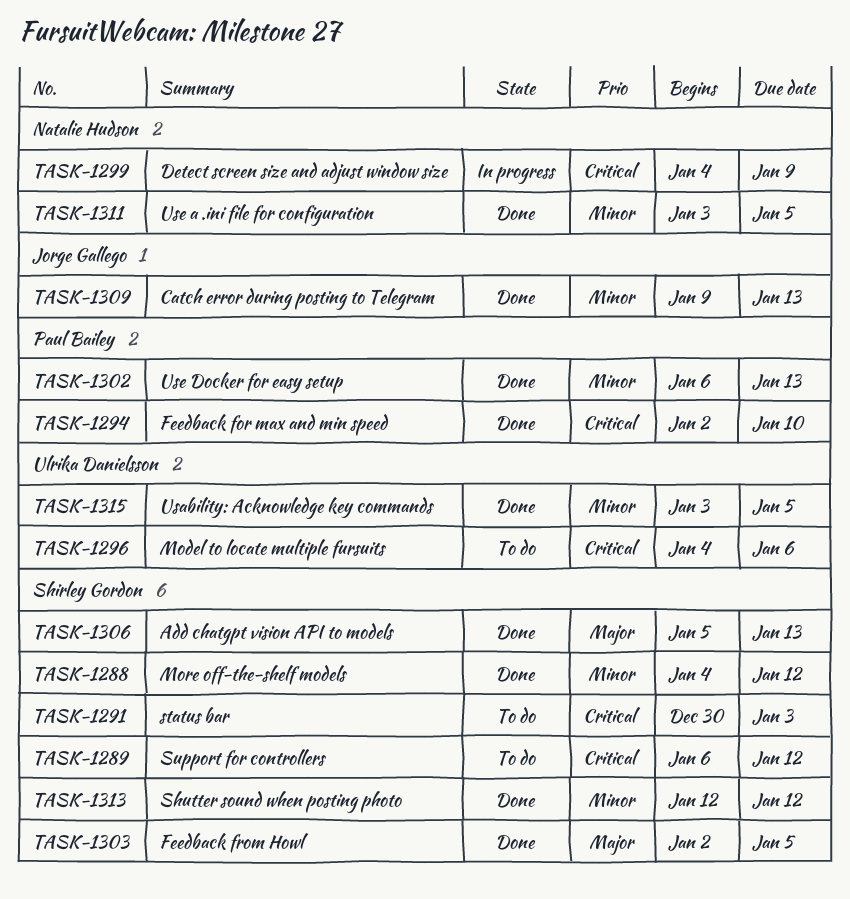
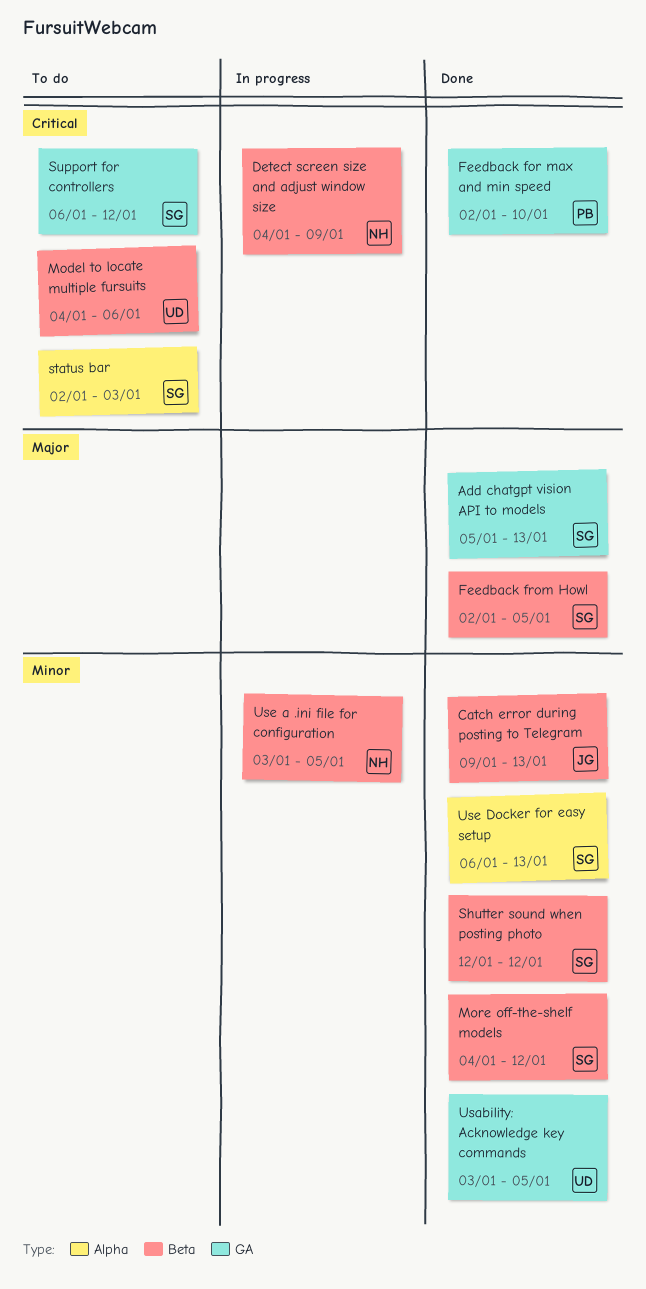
status bar, start: Dec 30 -> Jan 2
Use a .ini file for configuration, status: Done -> In progress
Use Docker for easy setup, owner: Paul Bailey -> Shirley Gordon

